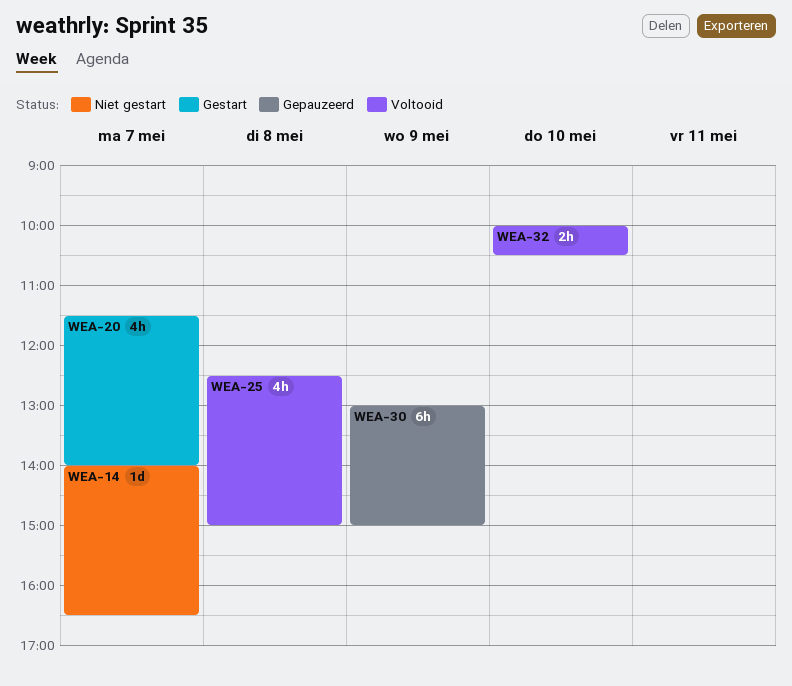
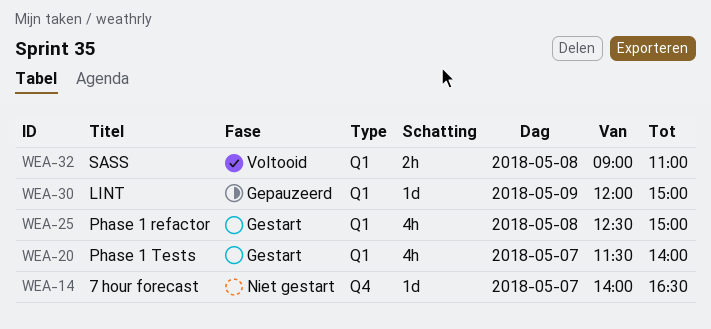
WEA-25, status: Voltooid -> Gestart
WEA-30, estimate: 6h -> 1d
WEA-30, begins: 13:00 -> 12:00
WEA-32, day: May 10 -> May 8
WEA-32, begins: 10:00 -> 09:00
WEA-32, ends: 10:30 -> 11:00

